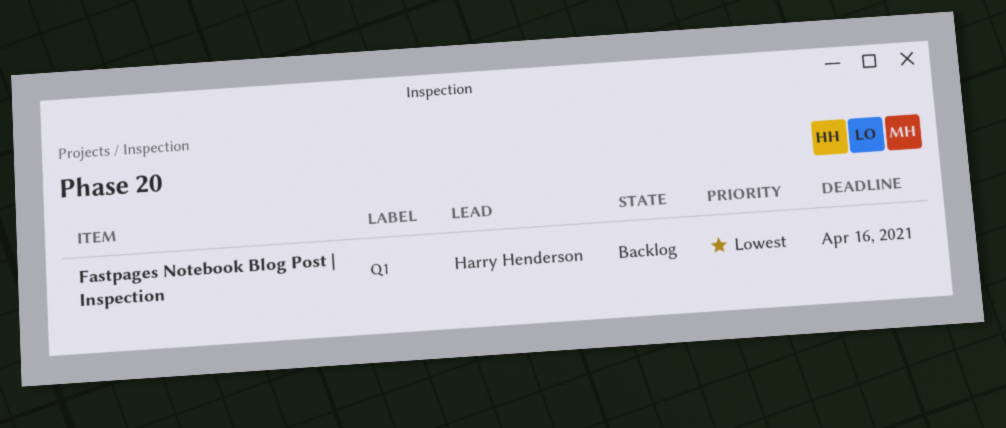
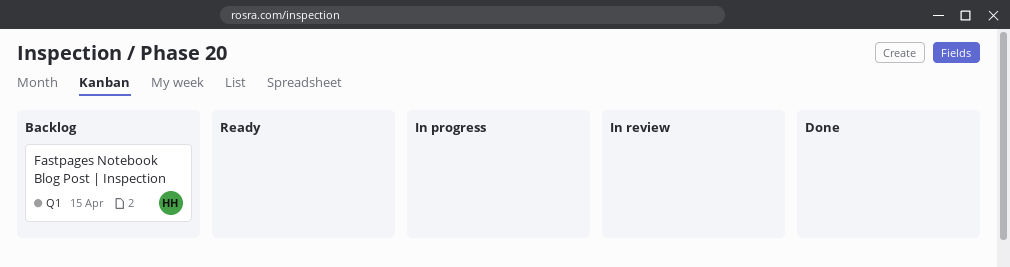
Fastpages Notebook Blog Post | Inspection, due: Apr 16 -> Apr 15

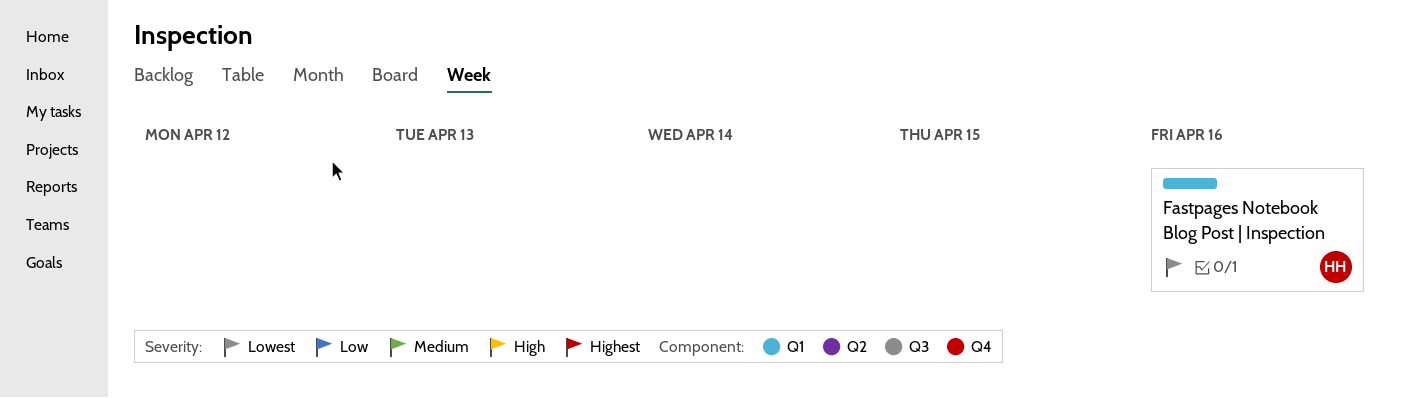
Fastpages Notebook Blog Post | Inspection, due: Apr 15 -> Apr 16

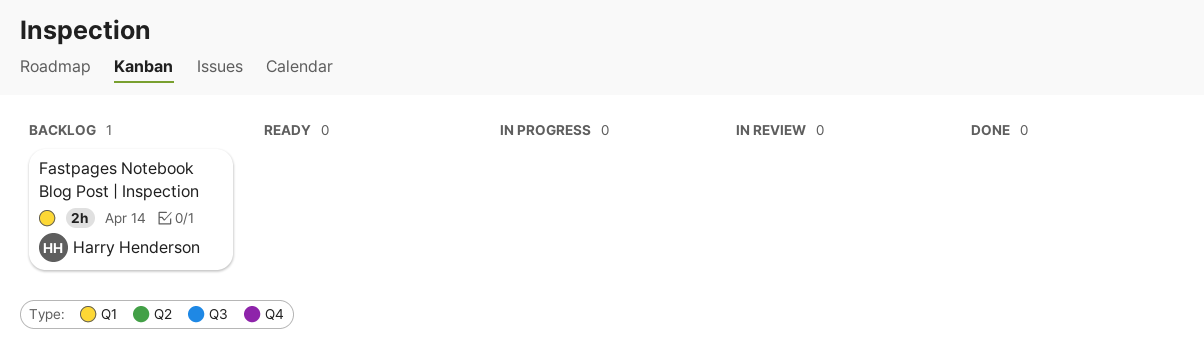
Fastpages Notebook Blog Post | Inspection, due: Apr 16 -> Apr 14

